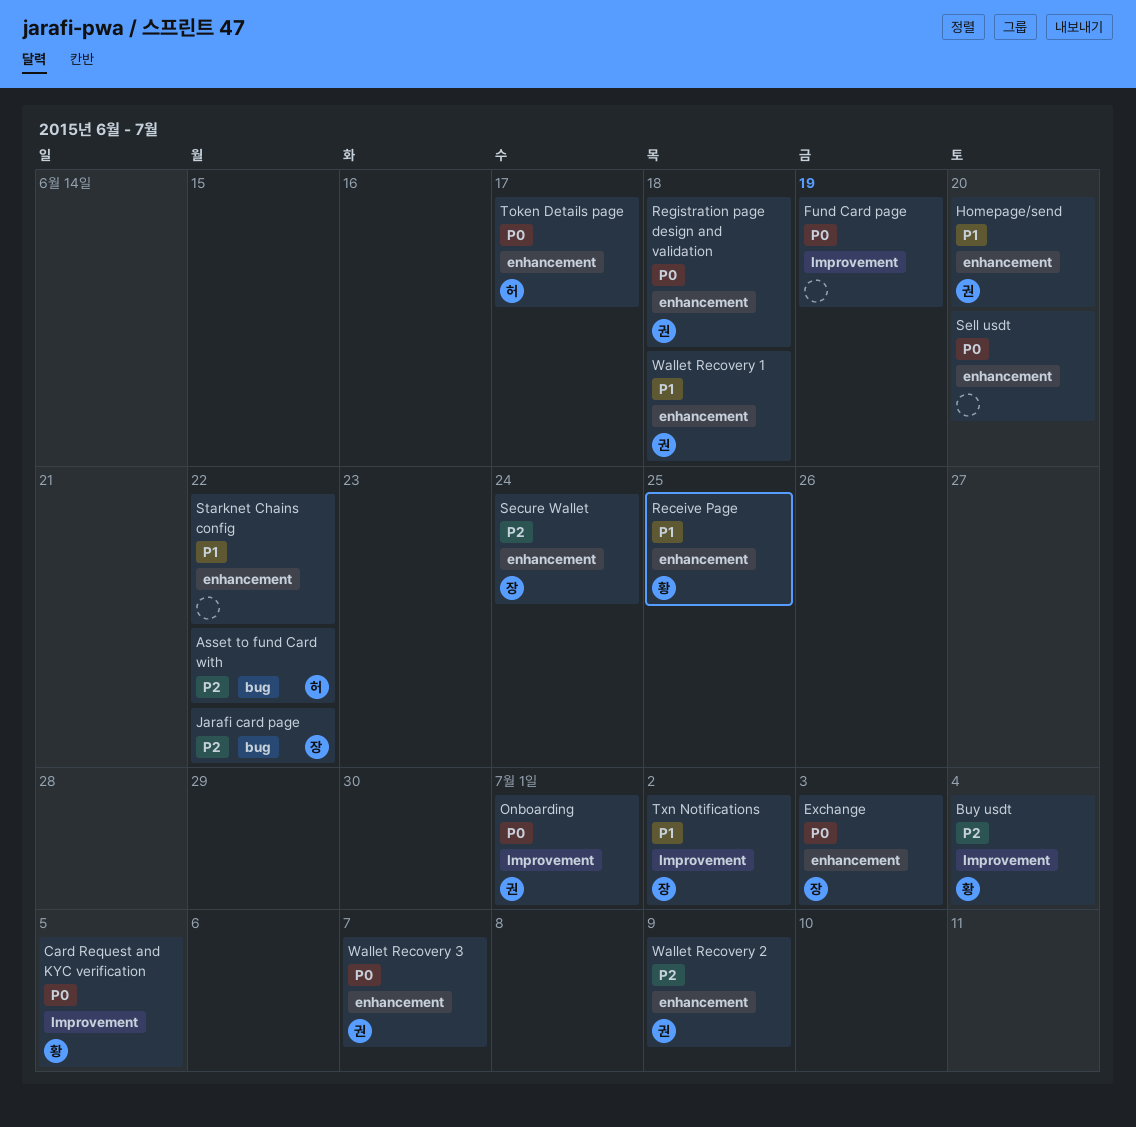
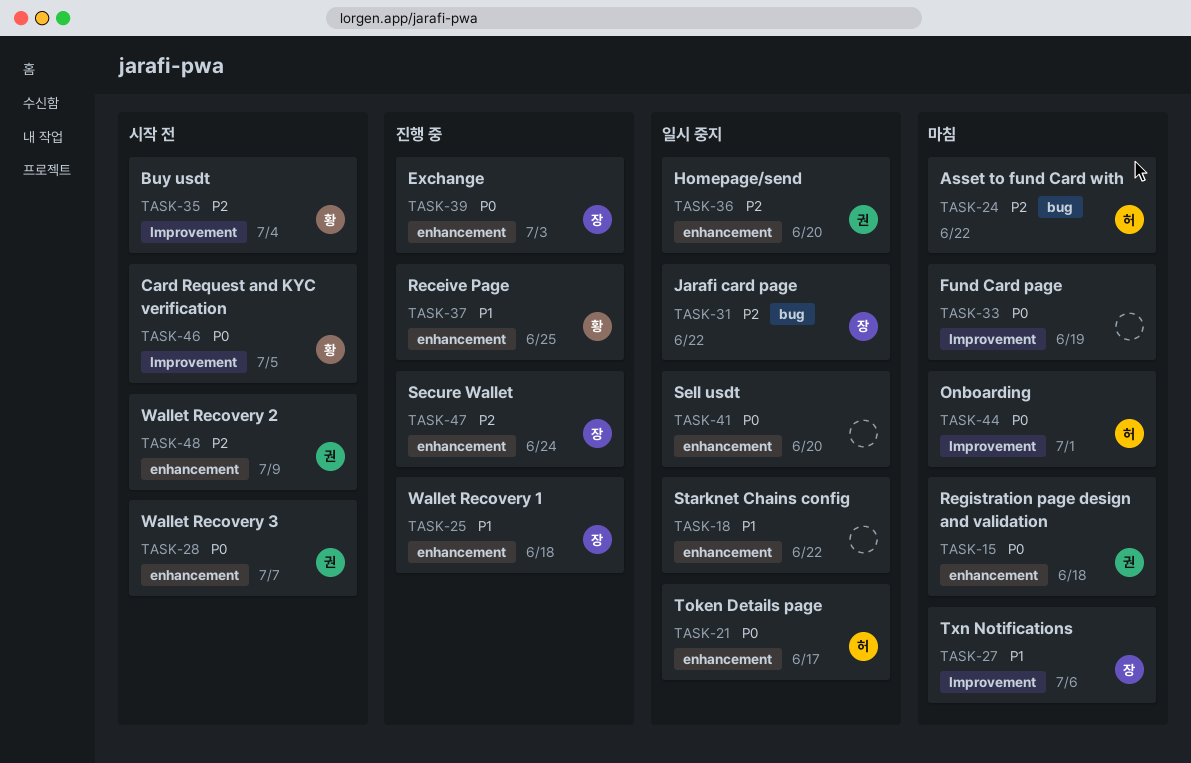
Homepage/send, priority: P1 -> P2
Onboarding, owner: 권 -> 허
Txn Notifications, due: Jul 2 -> Jul 6
Wallet Recovery 1, owner: 권 -> 장

